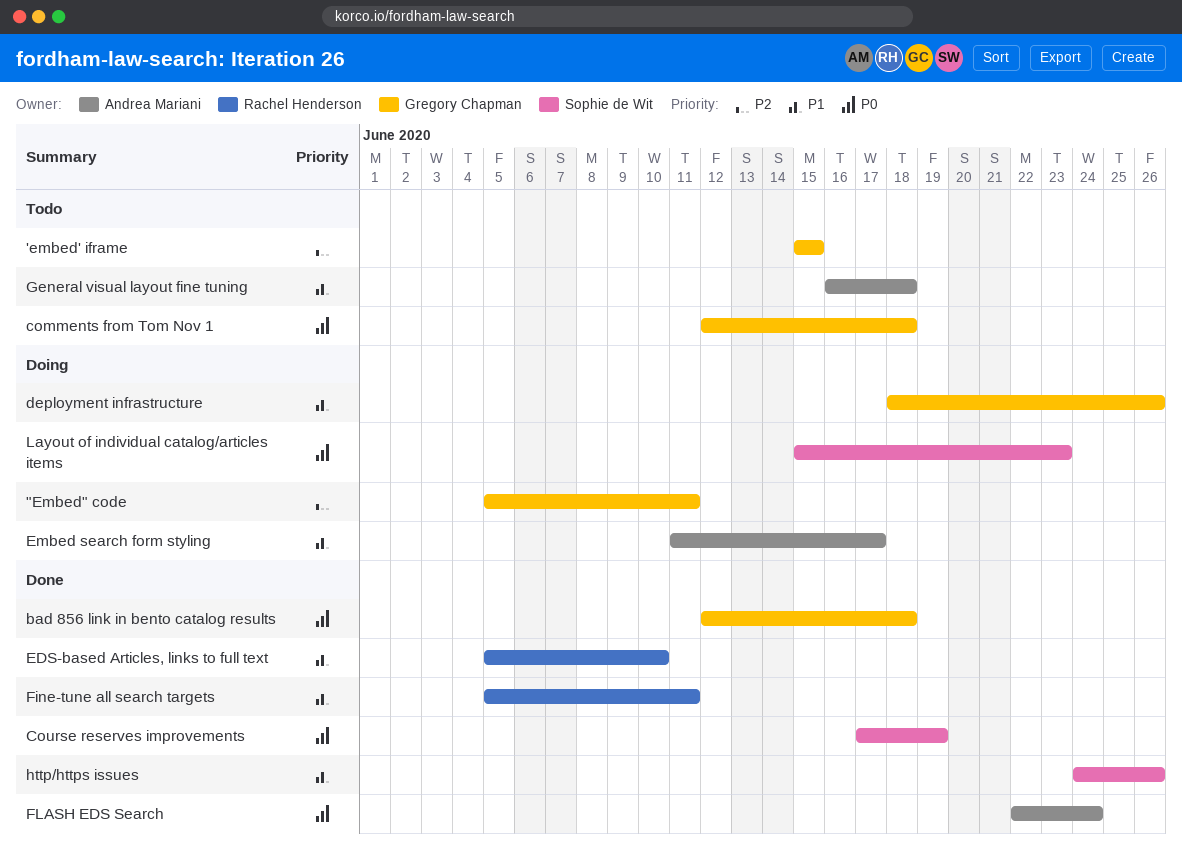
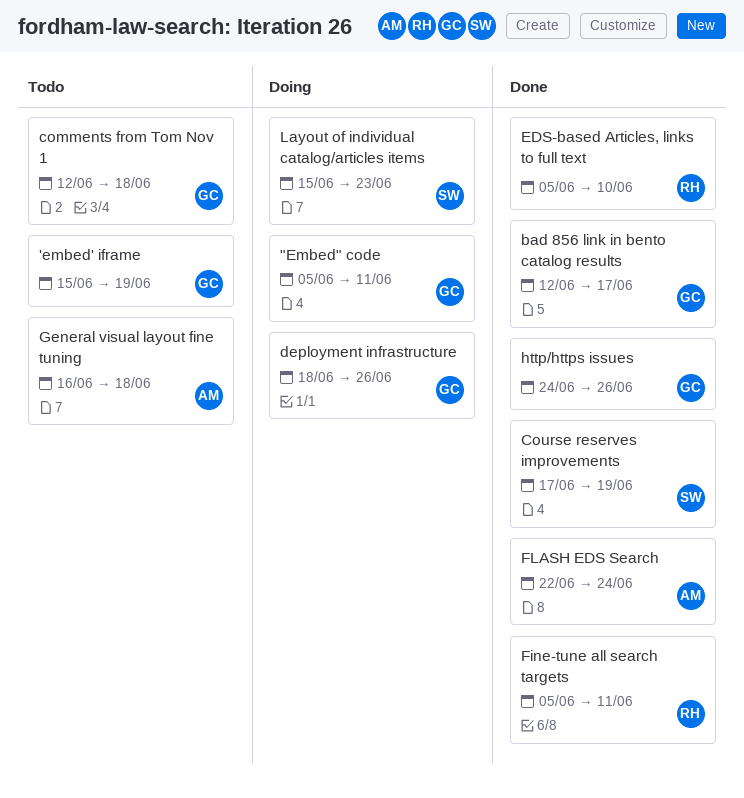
'embed' iframe, due: Jun 15 -> Jun 19
bad 856 link in bento catalog results, due: Jun 18 -> Jun 17
Embed search form styling: present -> none
http/https issues, owner: Sophie de Wit -> Gregory Chapman

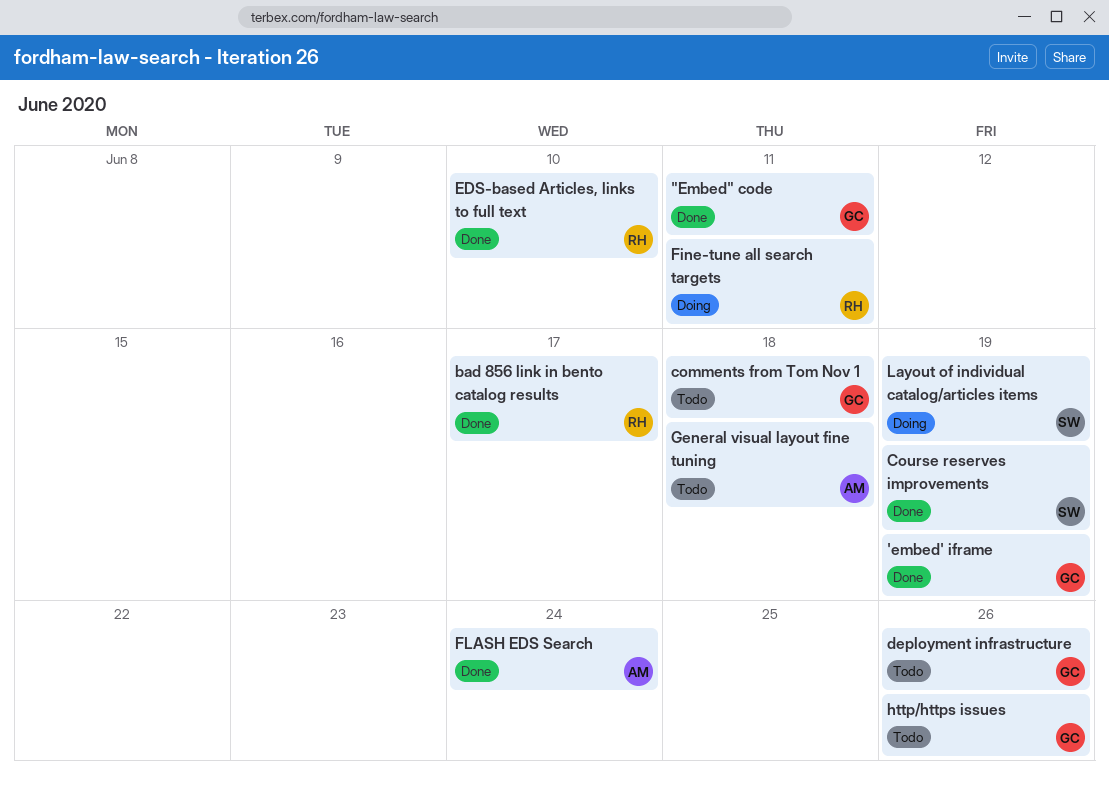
"Embed" code, status: Doing -> Done
'embed' iframe, status: Todo -> Done
bad 856 link in bento catalog results, owner: GC -> RH
deployment infrastructure, status: Doing -> Todo
Fine-tune all search targets, status: Done -> Doing
http/https issues, status: Done -> Todo
Layout of individual catalog/articles items, due: Jun 23 -> Jun 19

